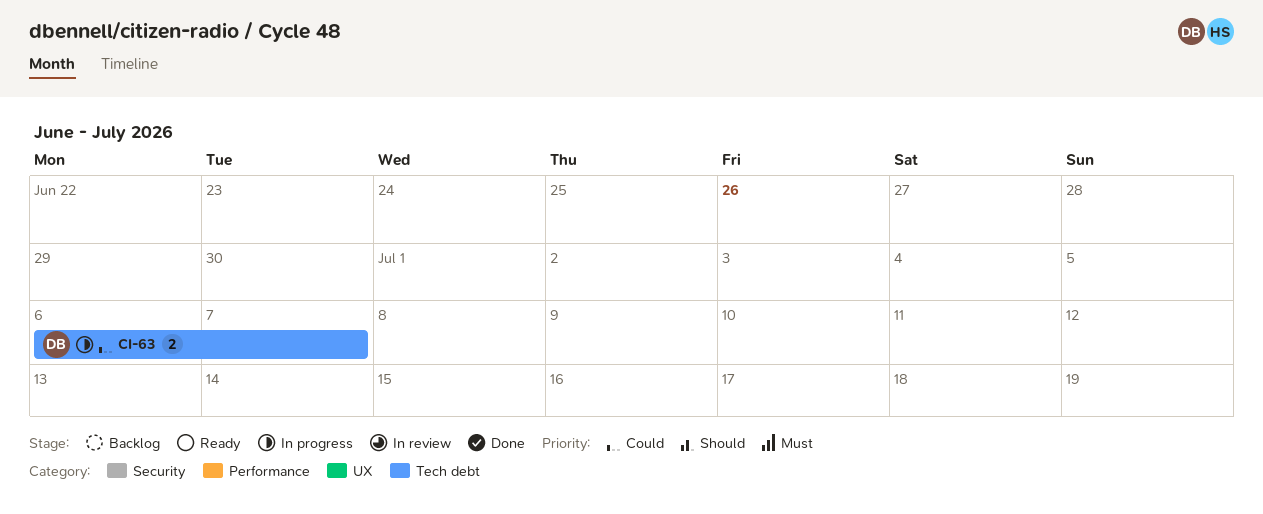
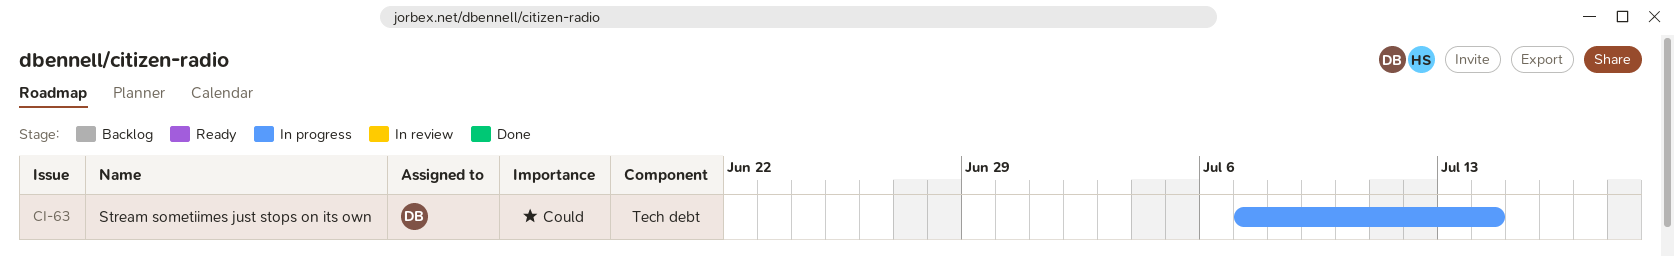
CI-63, start: Jul 6 -> Jul 7
CI-63, due: Jul 7 -> Jul 14

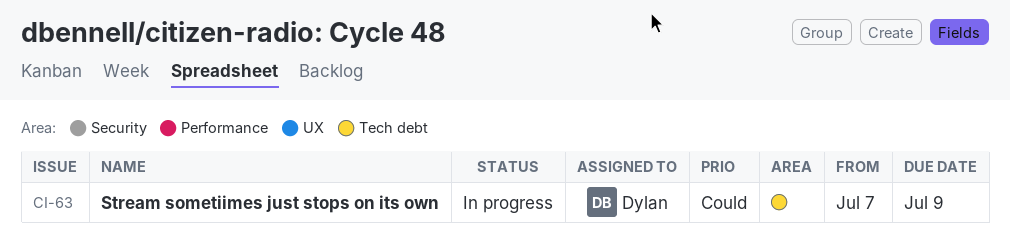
CI-63, due: Jul 14 -> Jul 9

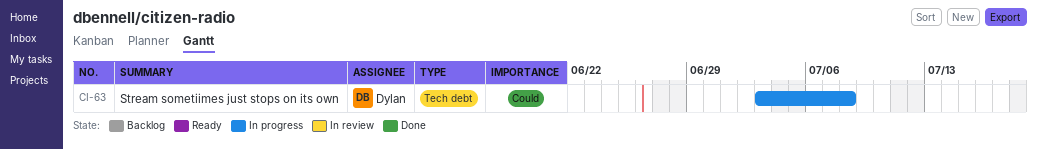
CI-63, start: Jul 7 -> Jul 3
CI-63, due: Jul 9 -> Jul 8

